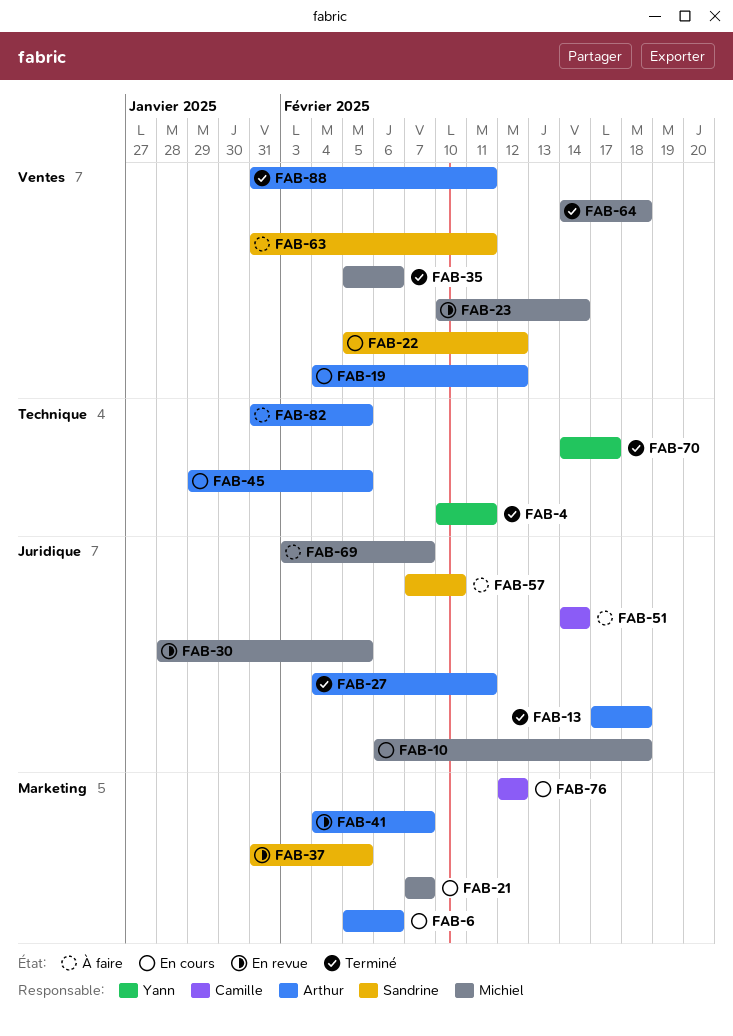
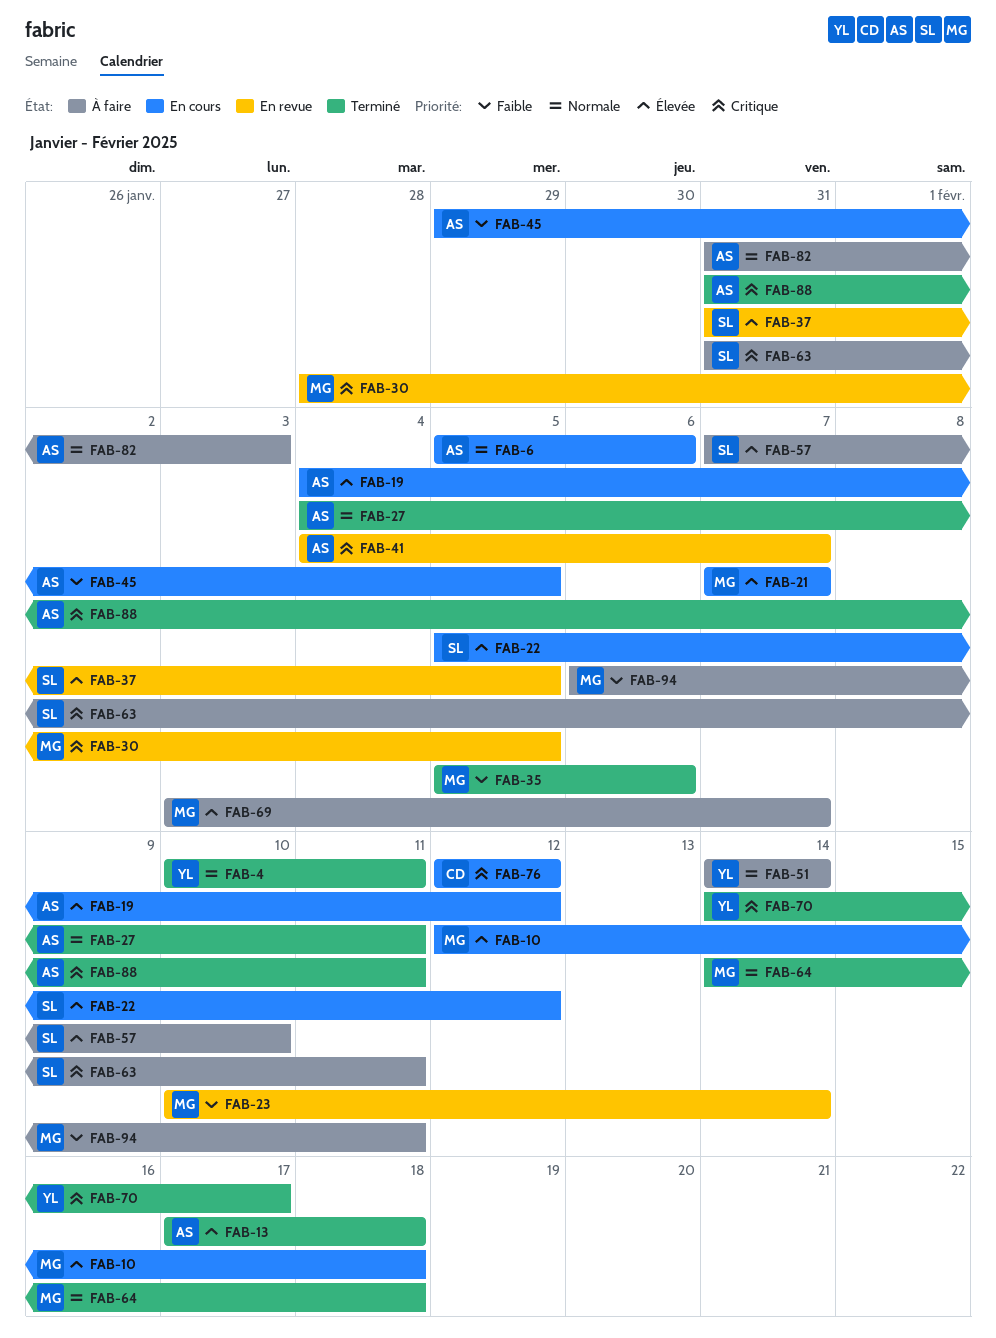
FAB-10, start: Feb 6 -> Feb 12
FAB-51, owner: Camille -> Yann
FAB-82, due: Feb 5 -> Feb 3
FAB-94: none -> present

